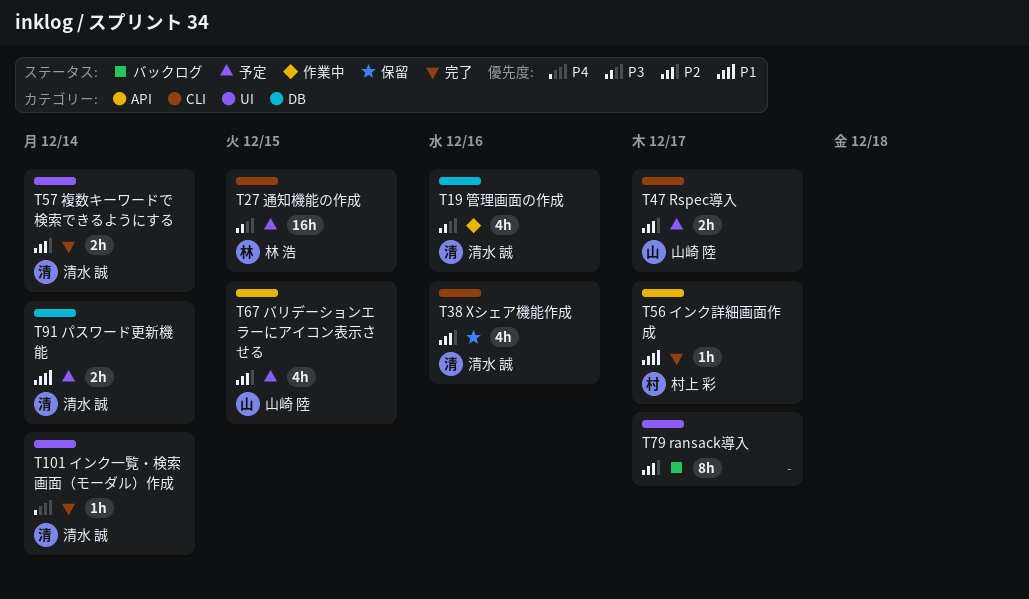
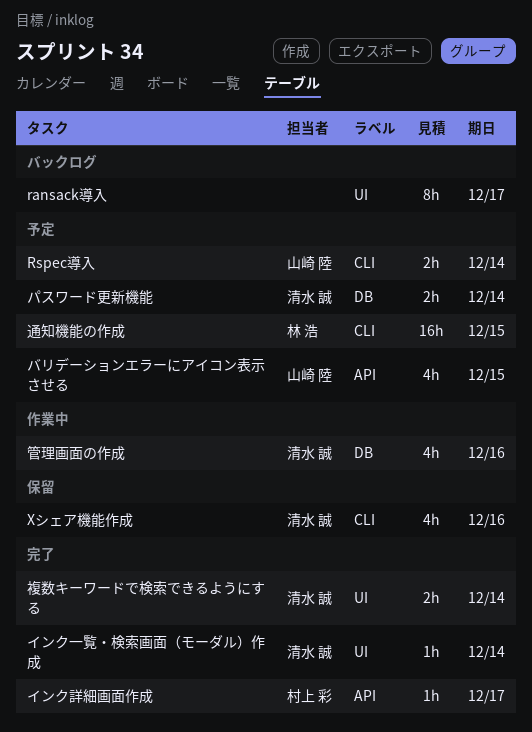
Rspec導入, due: Dec 17 -> Dec 14

